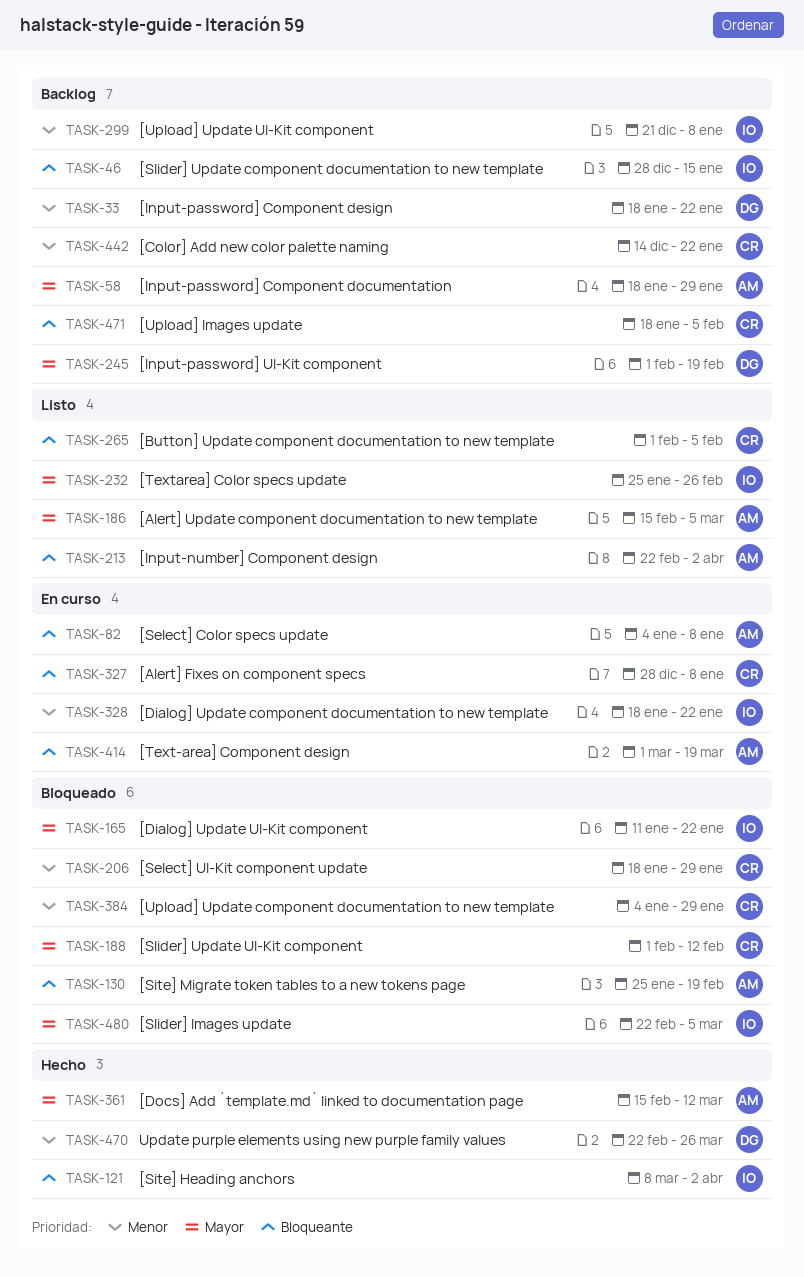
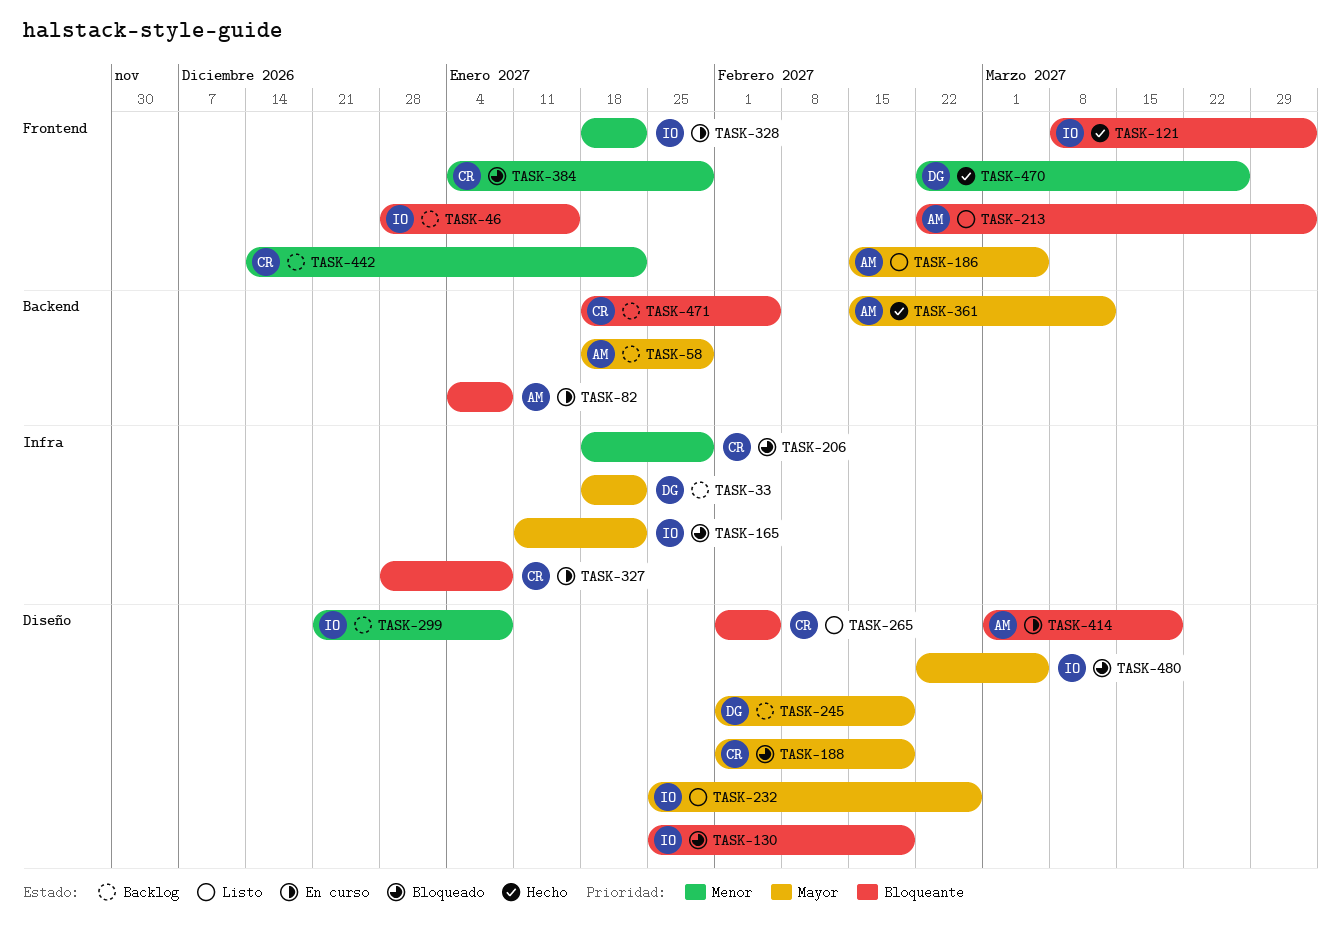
TASK-33, priority: Menor -> Mayor
TASK-130, owner: AM -> IO
TASK-188, due: Feb 12 -> Feb 19

